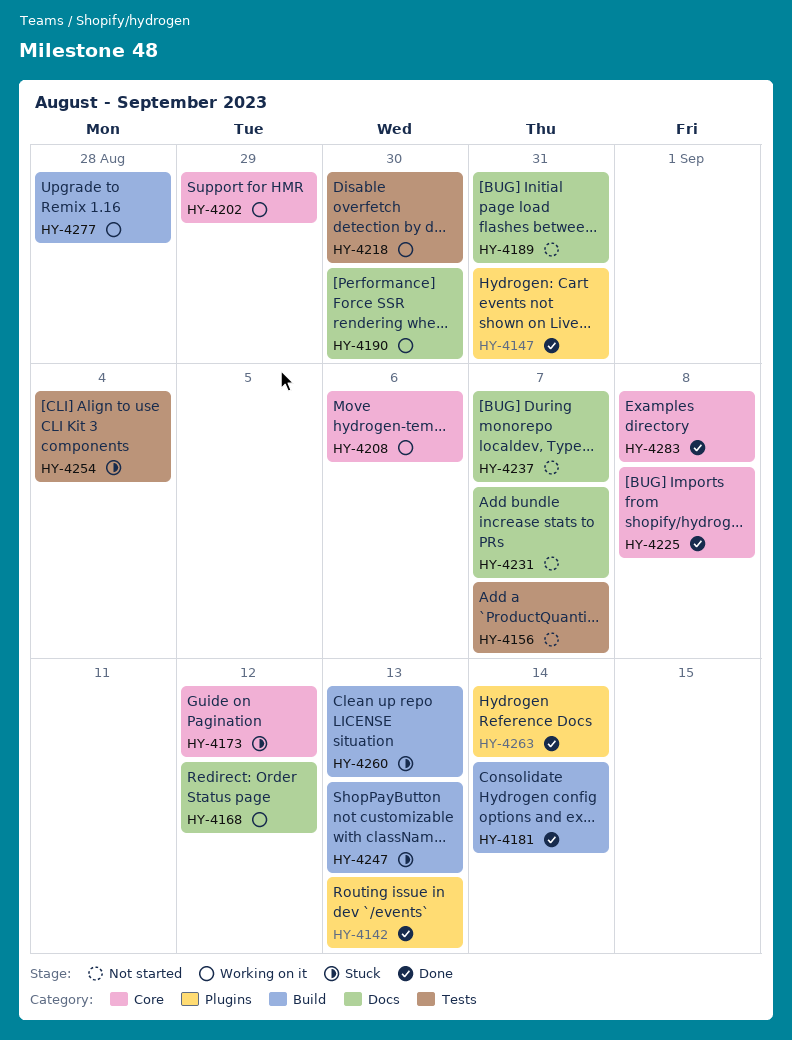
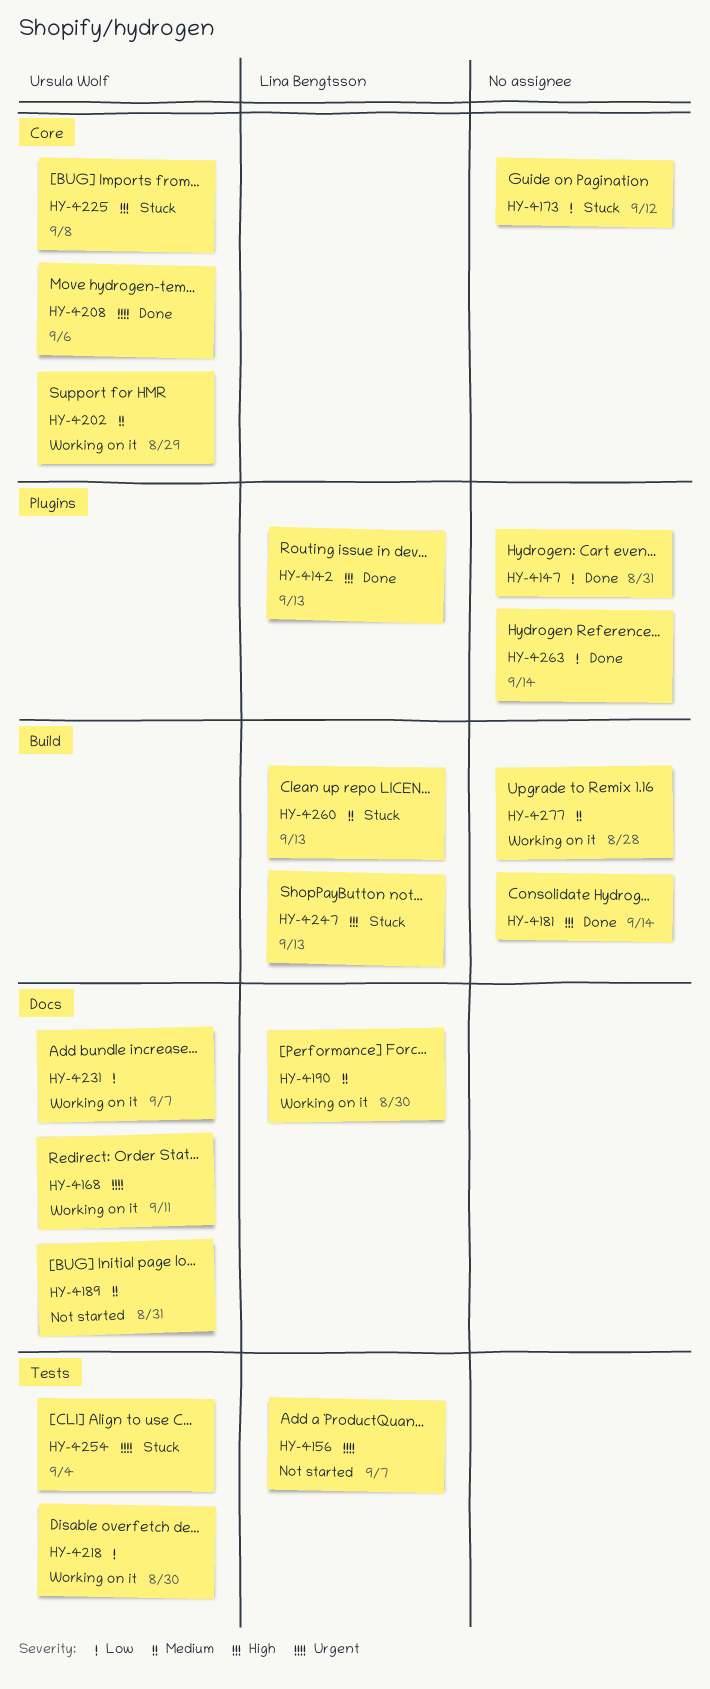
HY-4168, due: Sep 12 -> Sep 11
HY-4208, status: Working on it -> Done
HY-4225, status: Done -> Stuck
HY-4231, status: Not started -> Working on it
HY-4237: present -> none
HY-4283: present -> none

